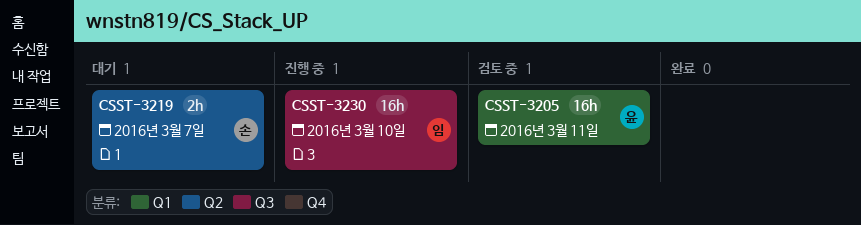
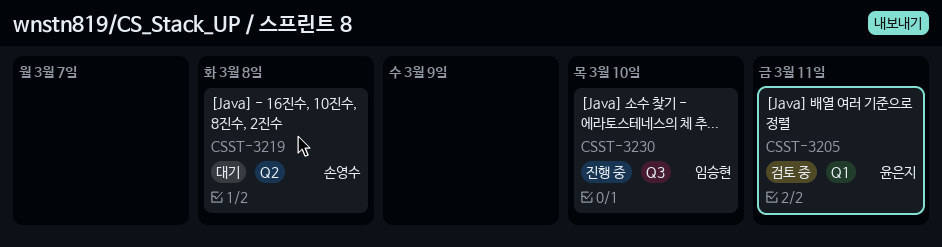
CSST-3219, due: Mar 7 -> Mar 8

